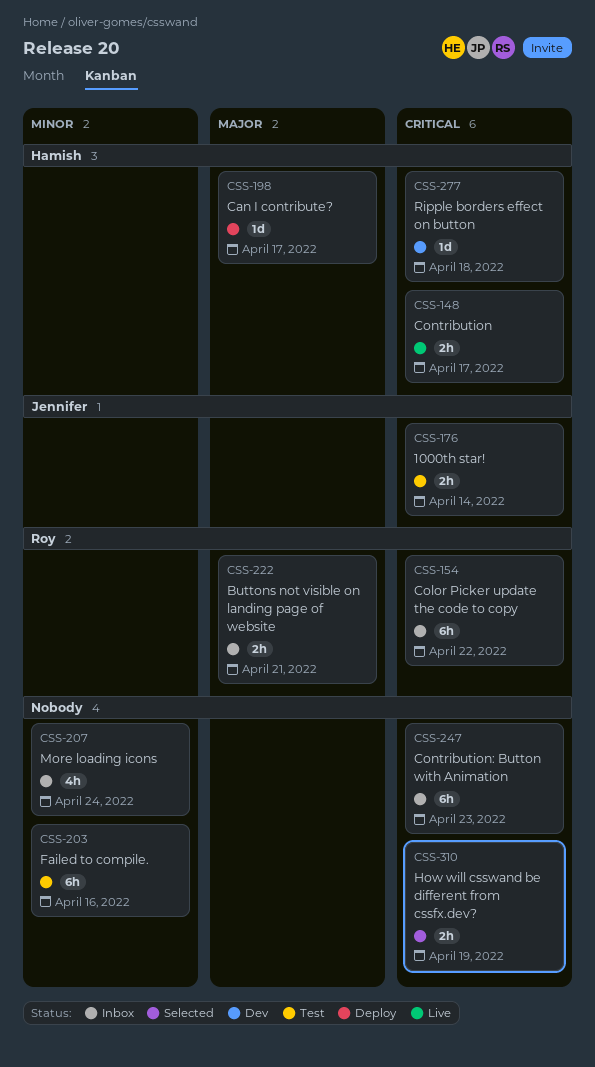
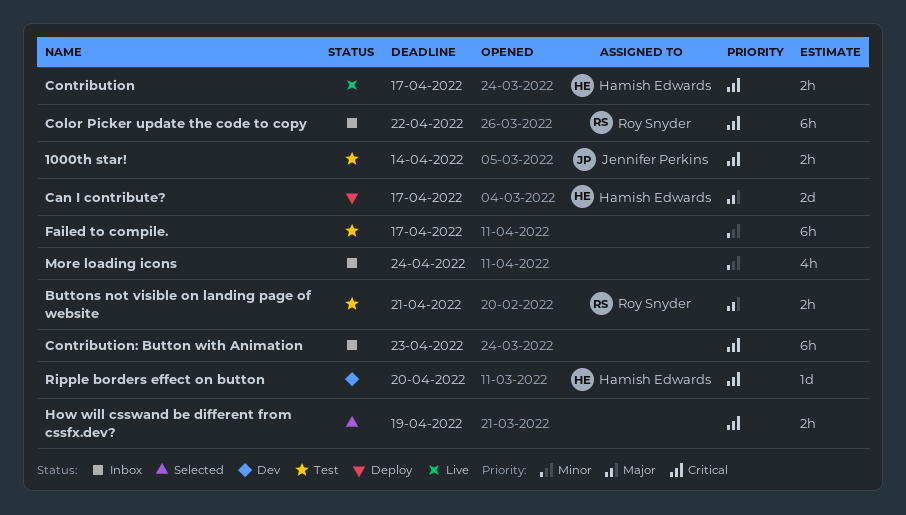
Buttons not visible on landing page of website, status: Inbox -> Test
Can I contribute?, estimate: 1d -> 2d
Failed to compile., due: Apr 16 -> Apr 17
Ripple borders effect on button, due: Apr 18 -> Apr 20

